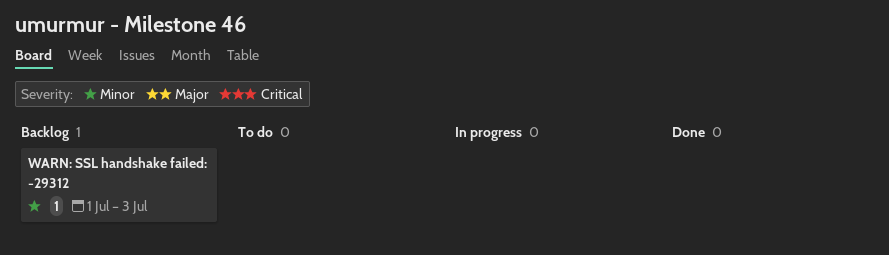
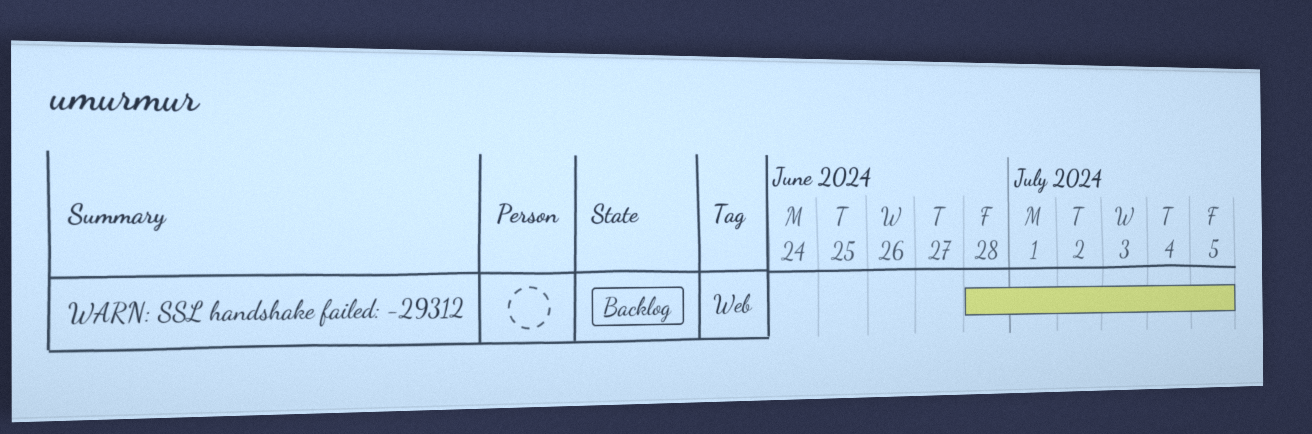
WARN: SSL handshake failed: -29312, start: Jul 1 -> Jun 28
WARN: SSL handshake failed: -29312, due: Jul 3 -> Jul 5

